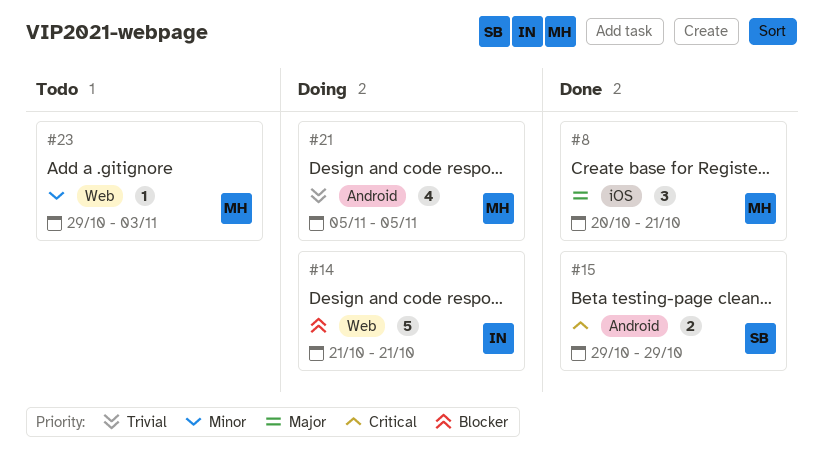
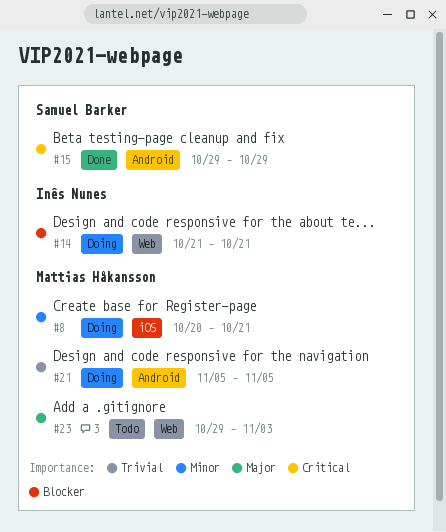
#8, status: Done -> Doing
#8, priority: Major -> Minor
#23, priority: Minor -> Major

